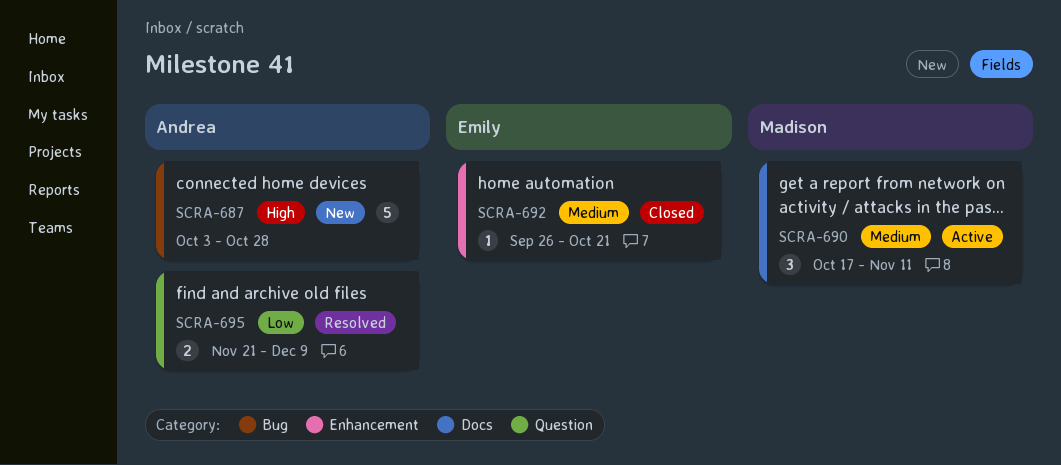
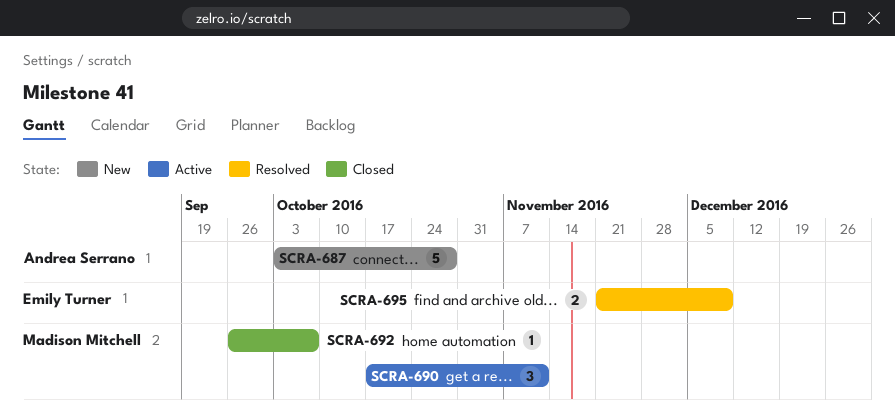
SCRA-692, owner: Emily Turner -> Madison Mitchell
SCRA-692, due: Oct 21 -> Oct 7
SCRA-695, owner: Andrea Serrano -> Emily Turner

